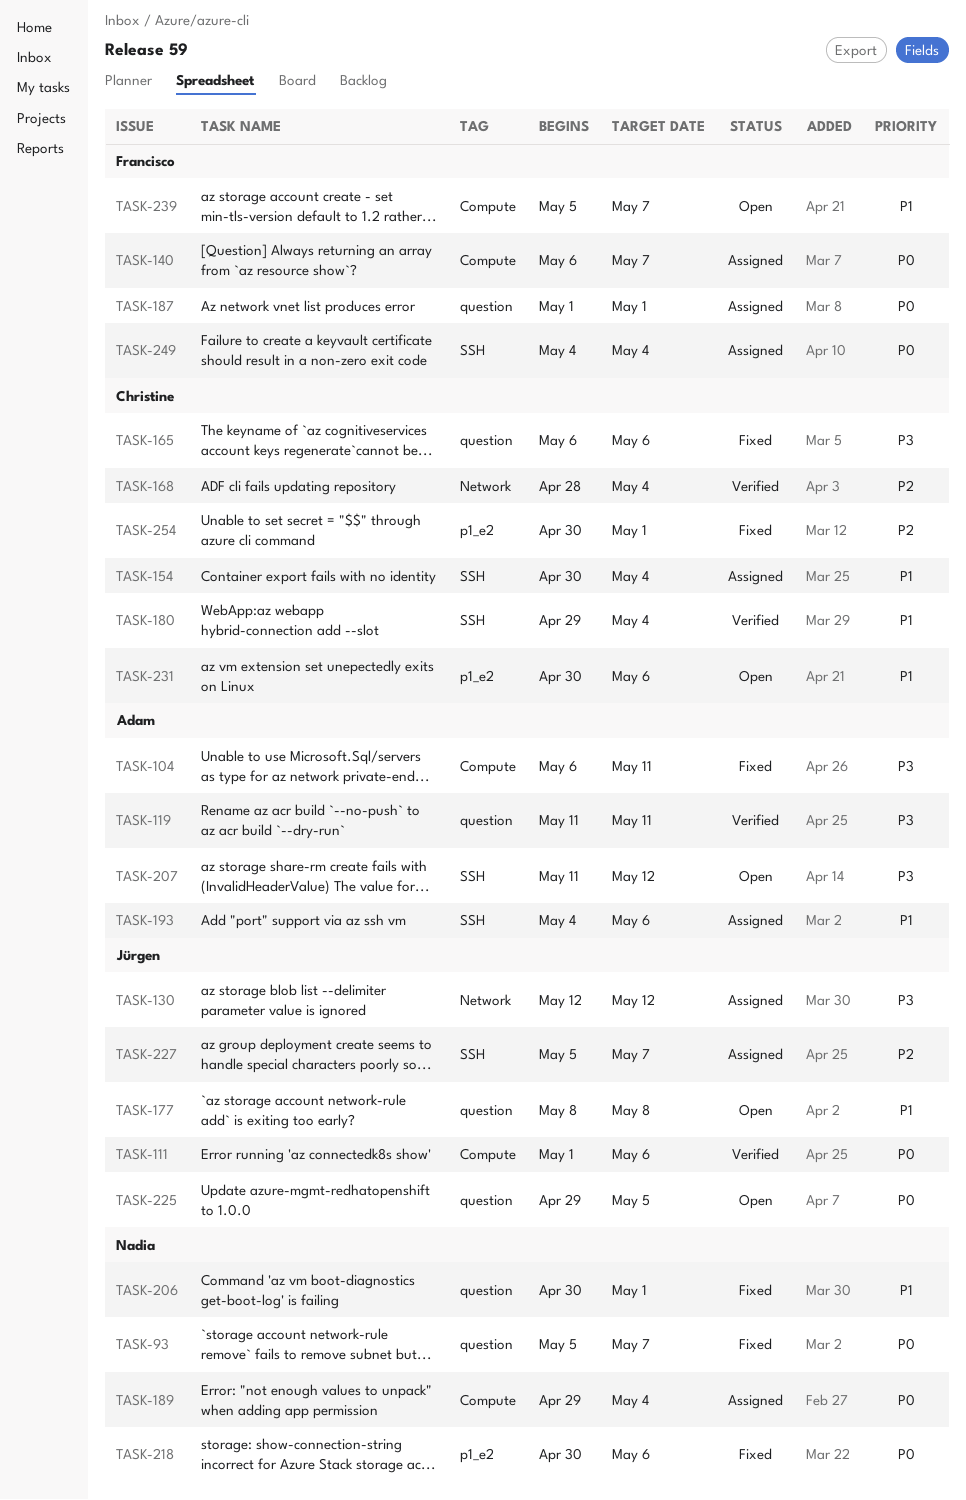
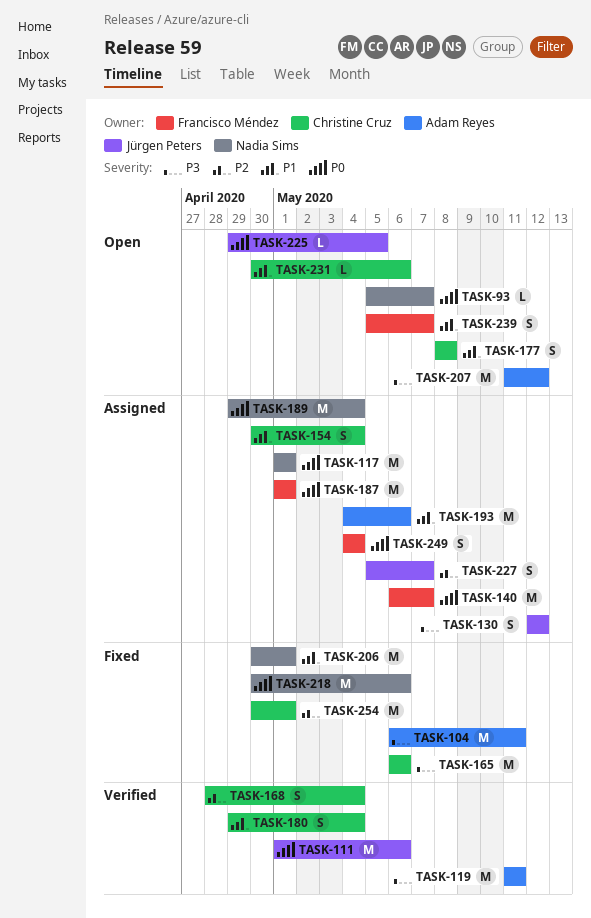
TASK-93, status: Fixed -> Open
TASK-117: none -> present
TASK-177, owner: Jürgen Peters -> Christine Cruz

